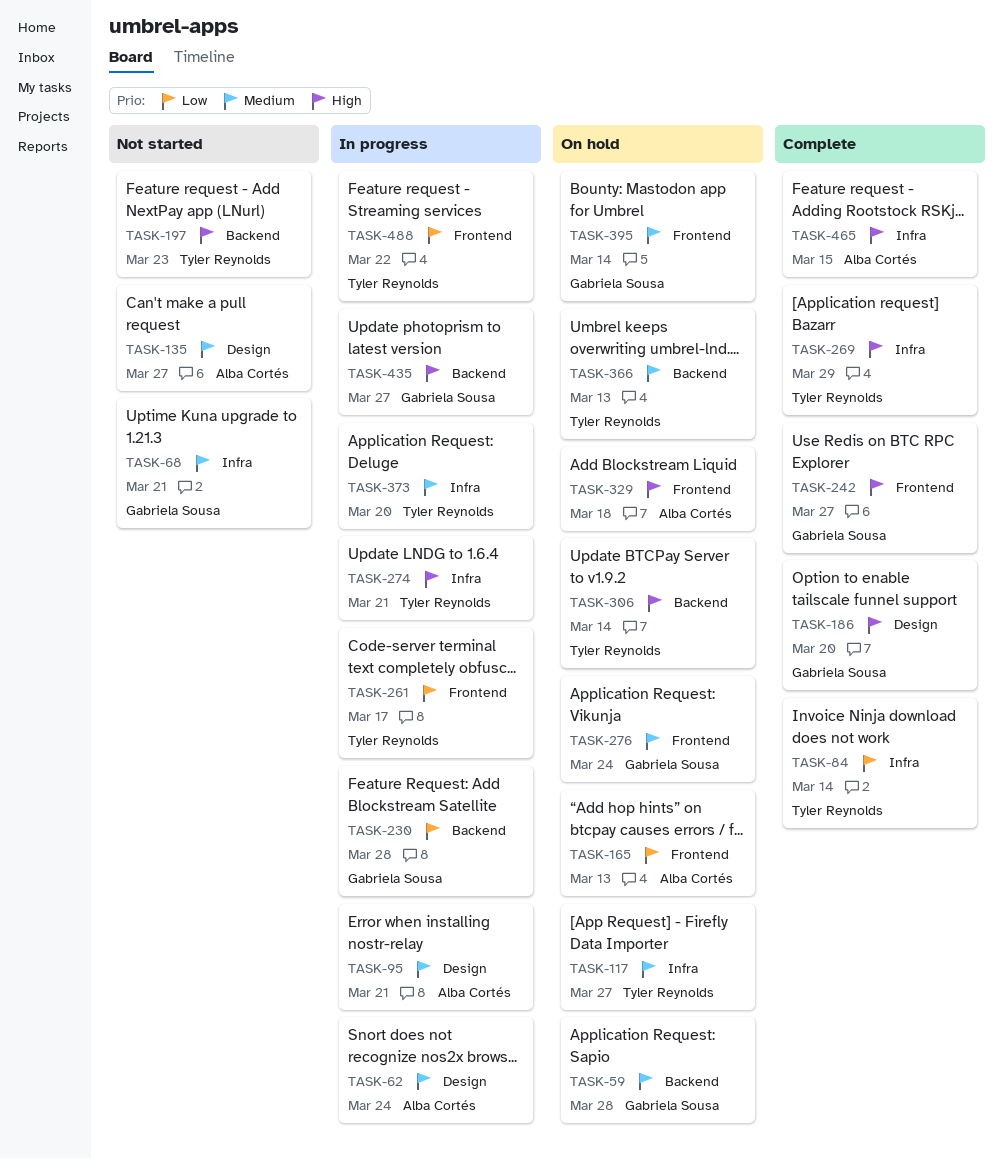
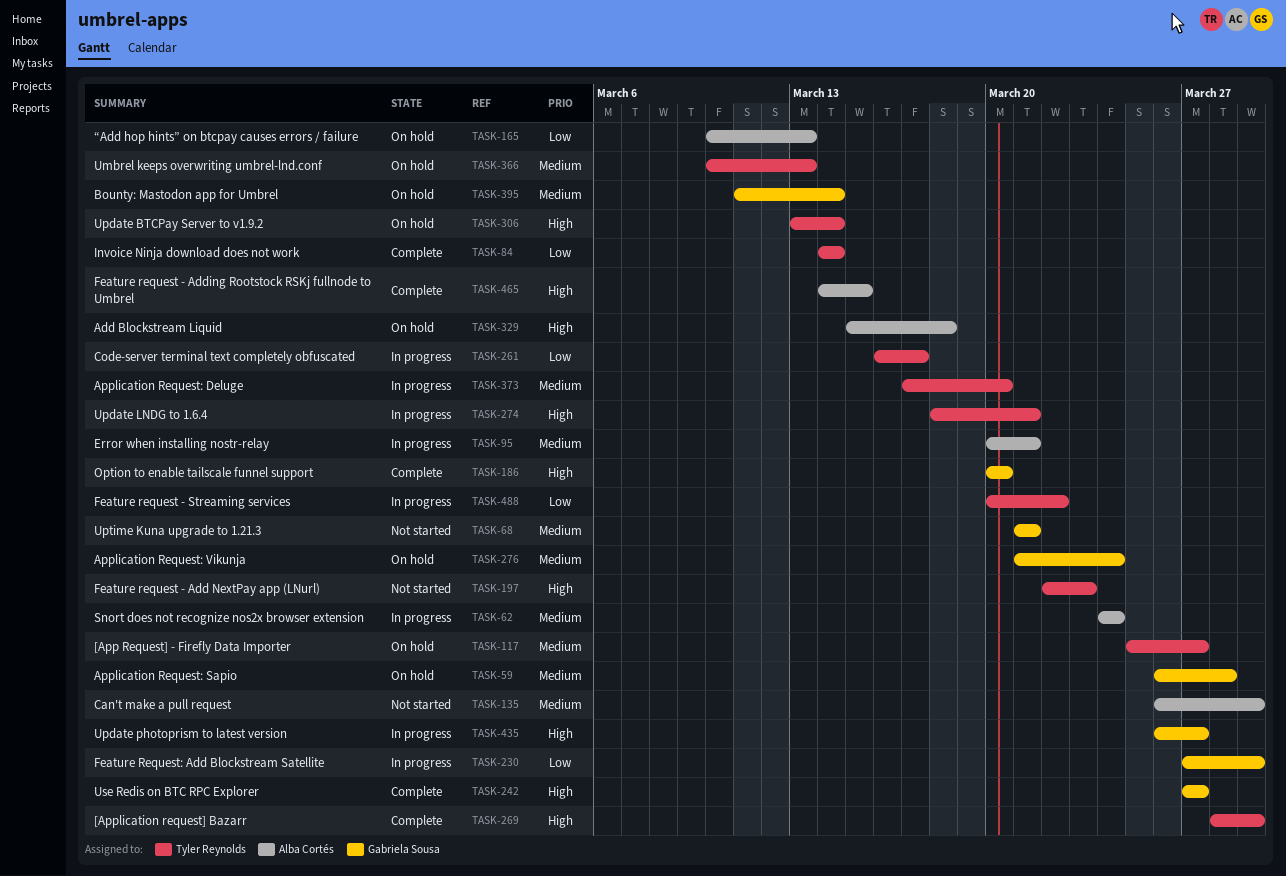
TASK-135, due: Mar 27 -> Mar 29
TASK-230, due: Mar 28 -> Mar 29

